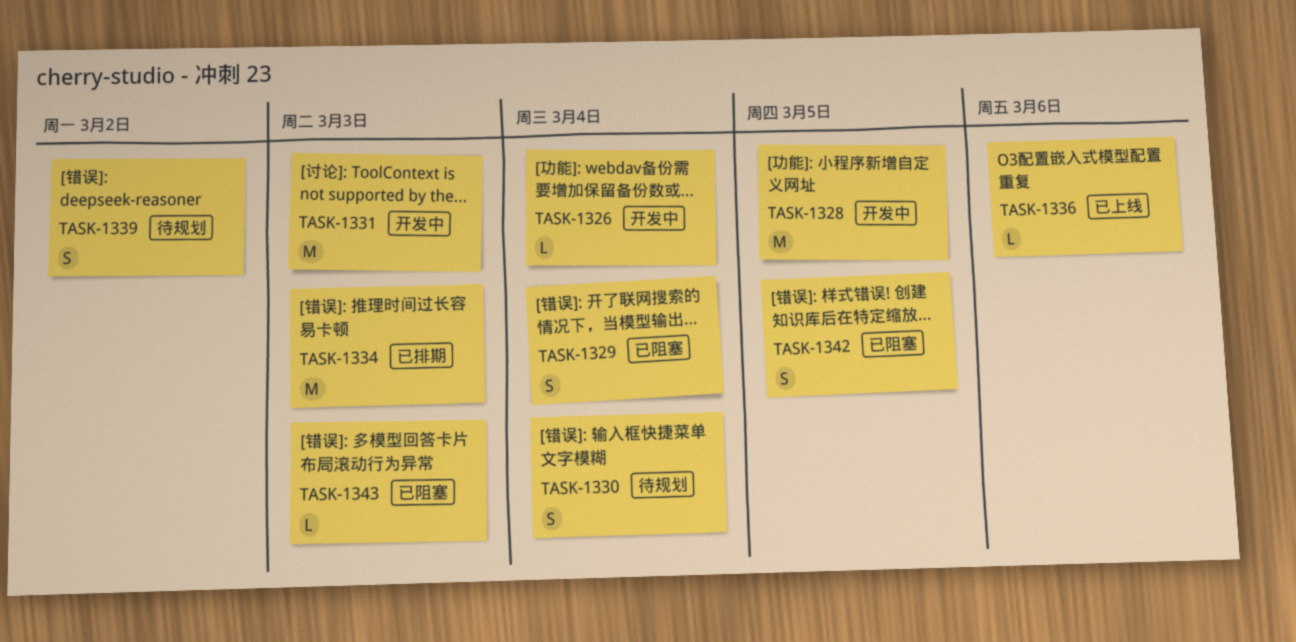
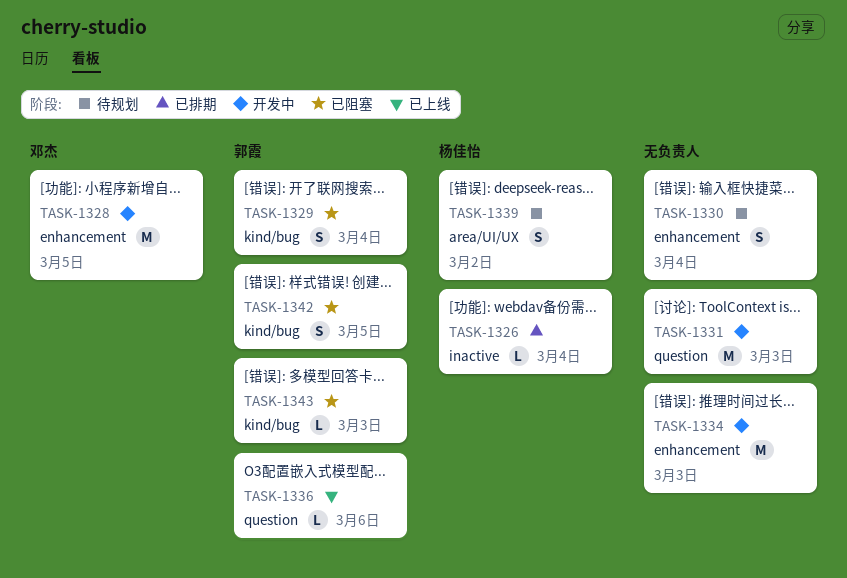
TASK-1326, status: 开发中 -> 已排期
TASK-1334, status: 已排期 -> 开发中

